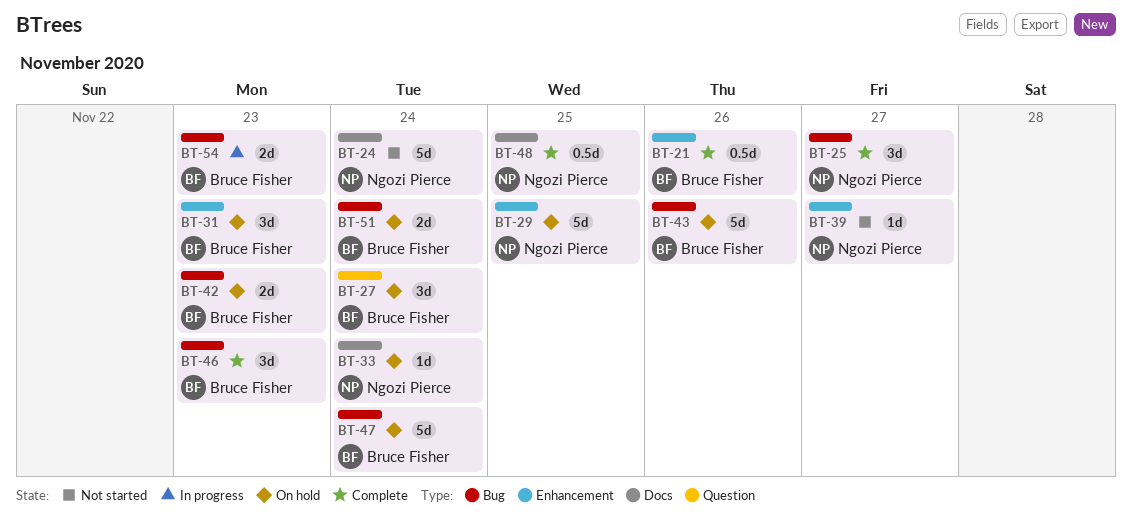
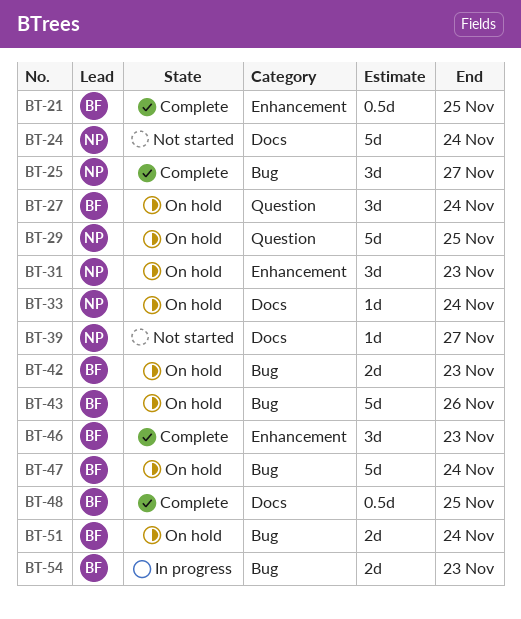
BT-21, due: Nov 26 -> Nov 25
BT-29, label: Enhancement -> Question
BT-31, owner: Bruce Fisher -> Ngozi Pierce
BT-39, label: Enhancement -> Docs
BT-46, label: Bug -> Enhancement
BT-48, owner: Ngozi Pierce -> Bruce Fisher

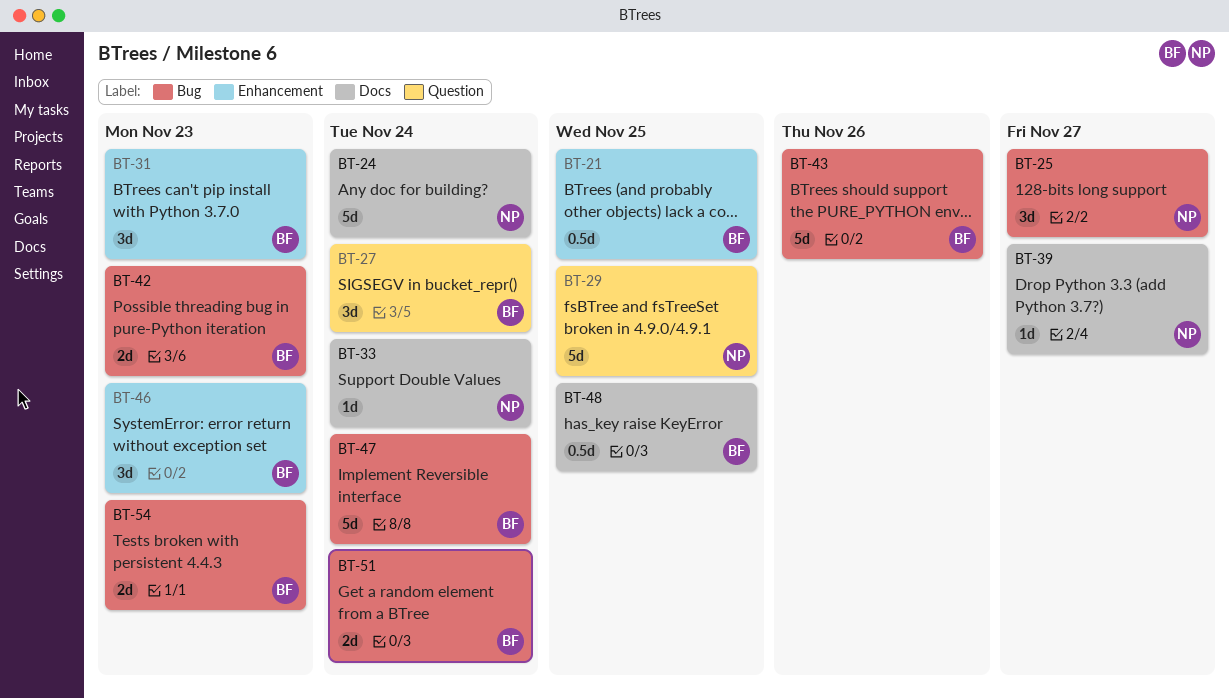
BT-31, owner: NP -> BF

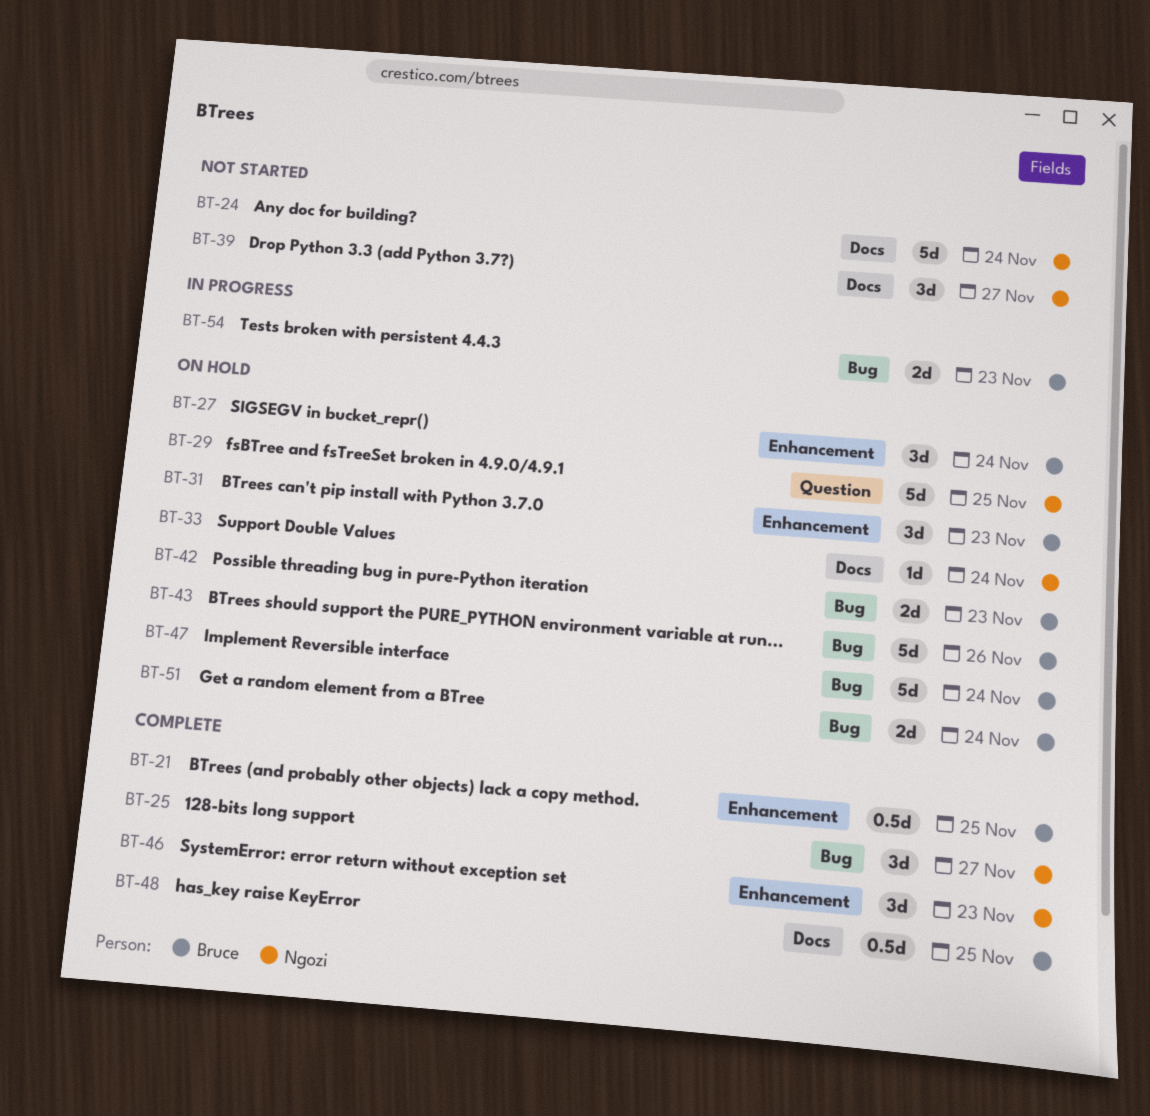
BT-27, label: Question -> Enhancement
BT-39, estimate: 1d -> 3d
BT-46, owner: Bruce -> Ngozi

